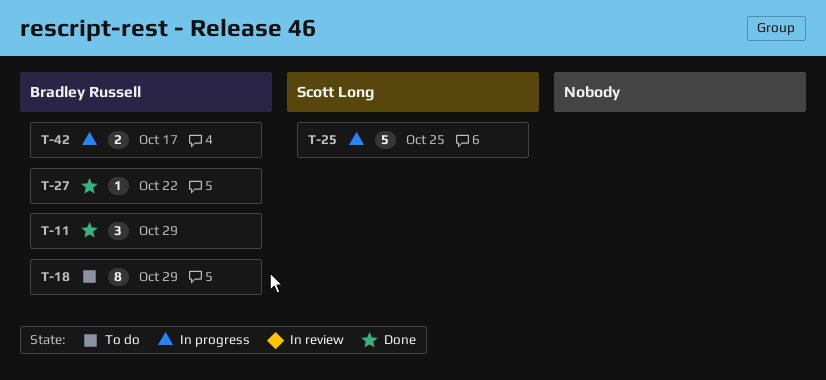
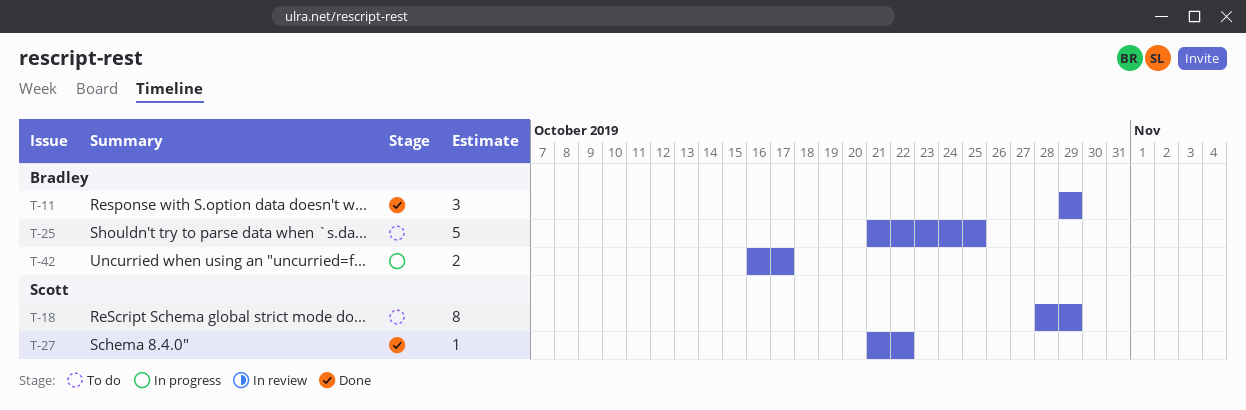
T-18, owner: Bradley Russell -> Scott Long
T-25, status: In progress -> To do
T-25, owner: Scott Long -> Bradley Russell
T-27, owner: Bradley Russell -> Scott Long

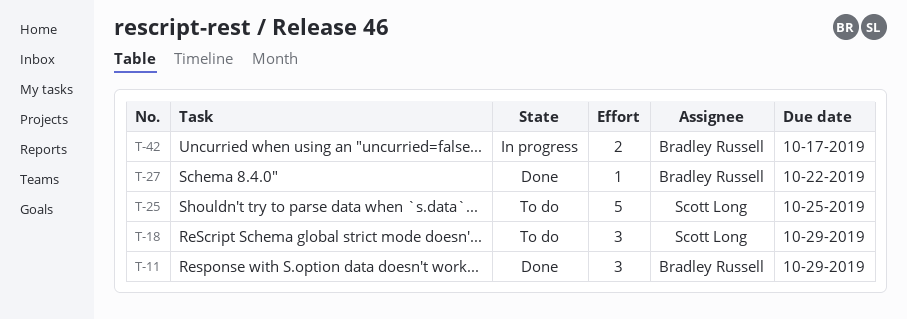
T-18, estimate: 8 -> 3
T-25, owner: Bradley Russell -> Scott Long
T-27, owner: Scott Long -> Bradley Russell

